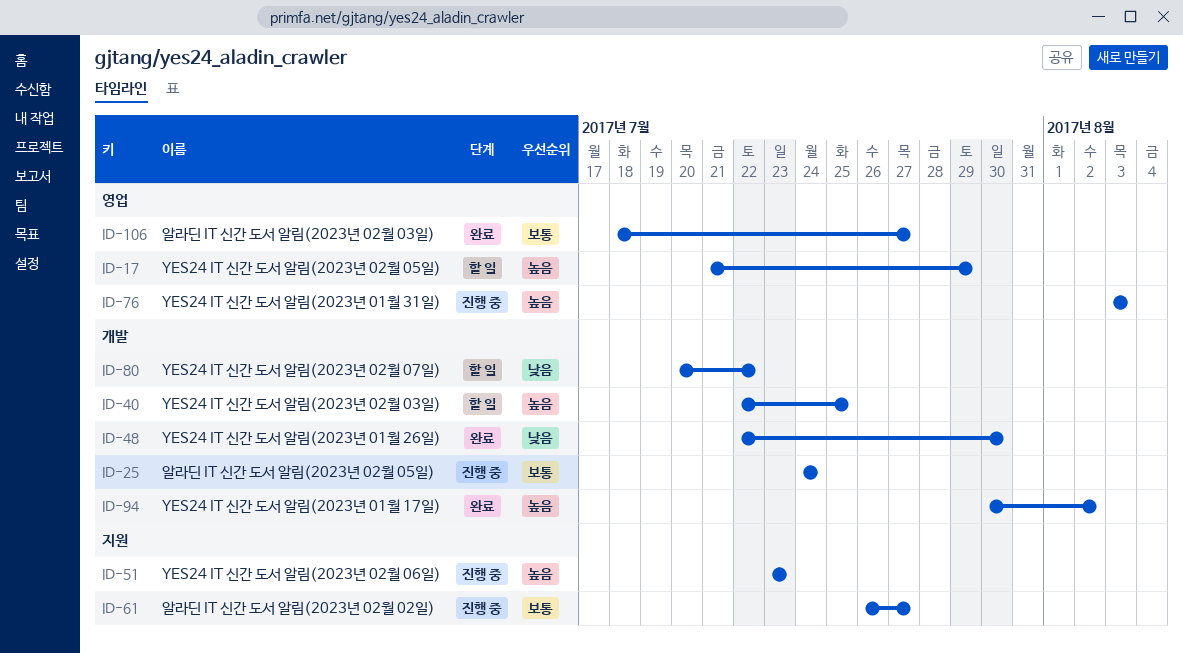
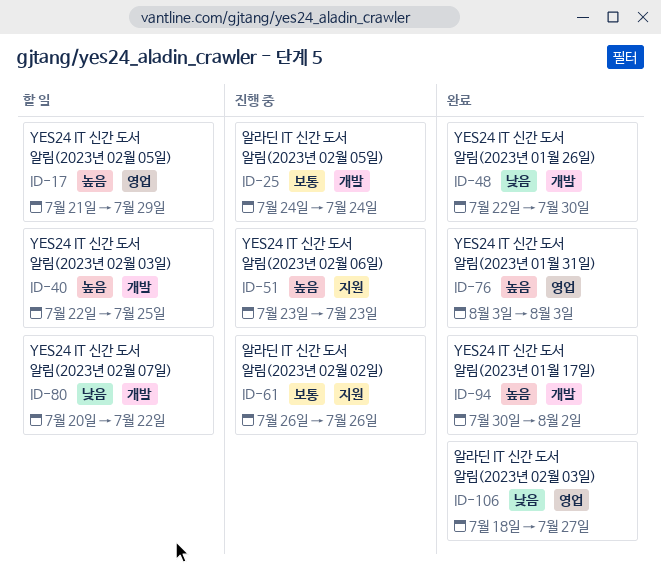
ID-61, due: Jul 27 -> Jul 26
ID-76, status: 진행 중 -> 완료
ID-106, priority: 보통 -> 낮음

